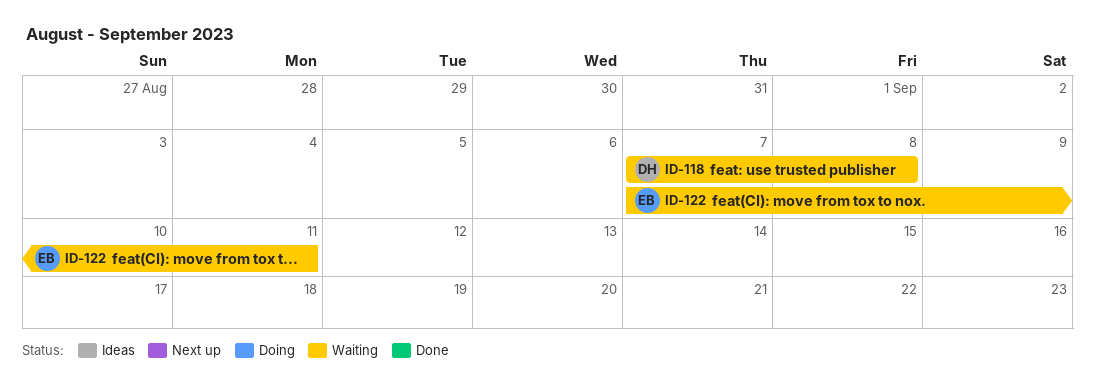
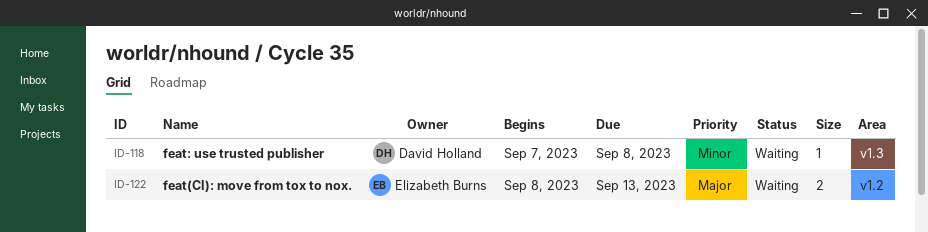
ID-122, start: Sep 7 -> Sep 8
ID-122, due: Sep 11 -> Sep 13

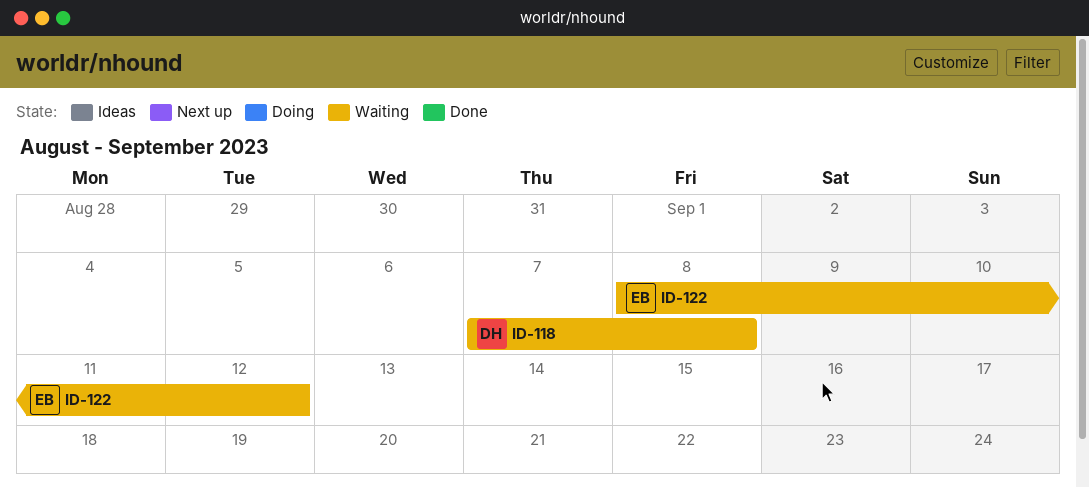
ID-122, due: Sep 13 -> Sep 12

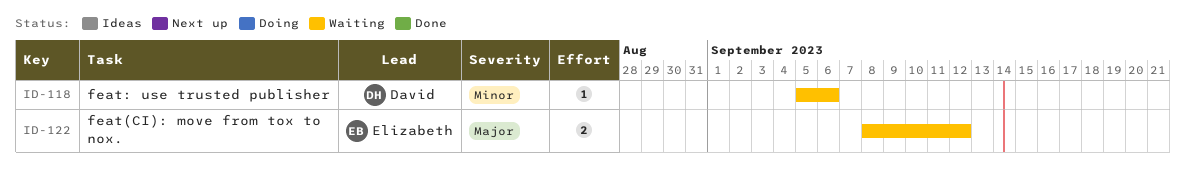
ID-118, start: Sep 7 -> Sep 5
ID-118, due: Sep 8 -> Sep 6

